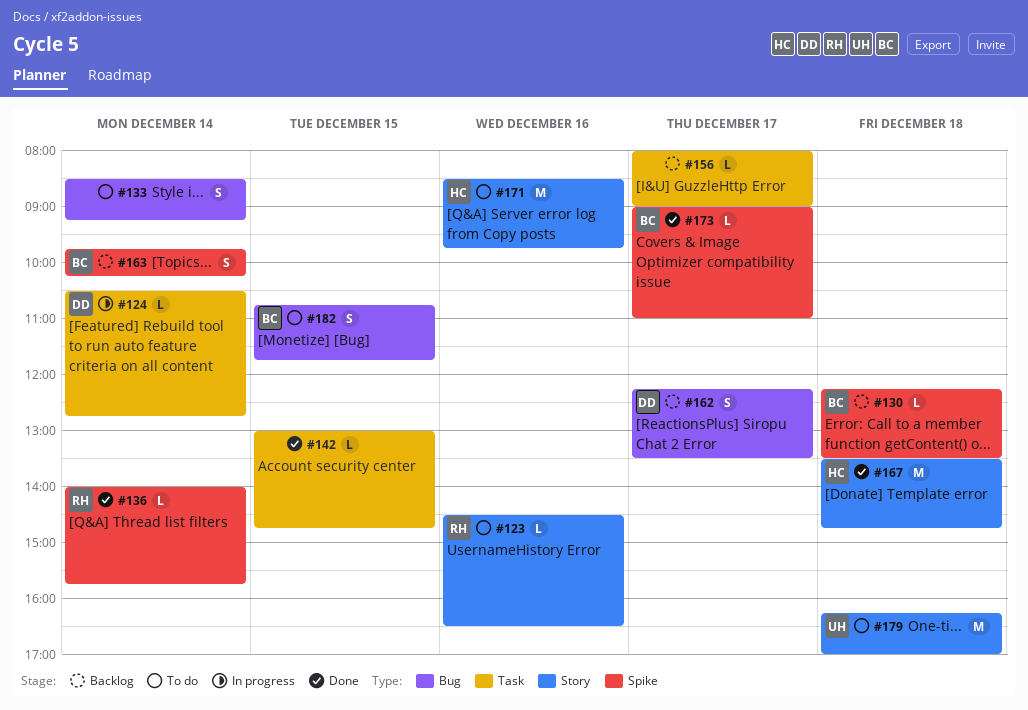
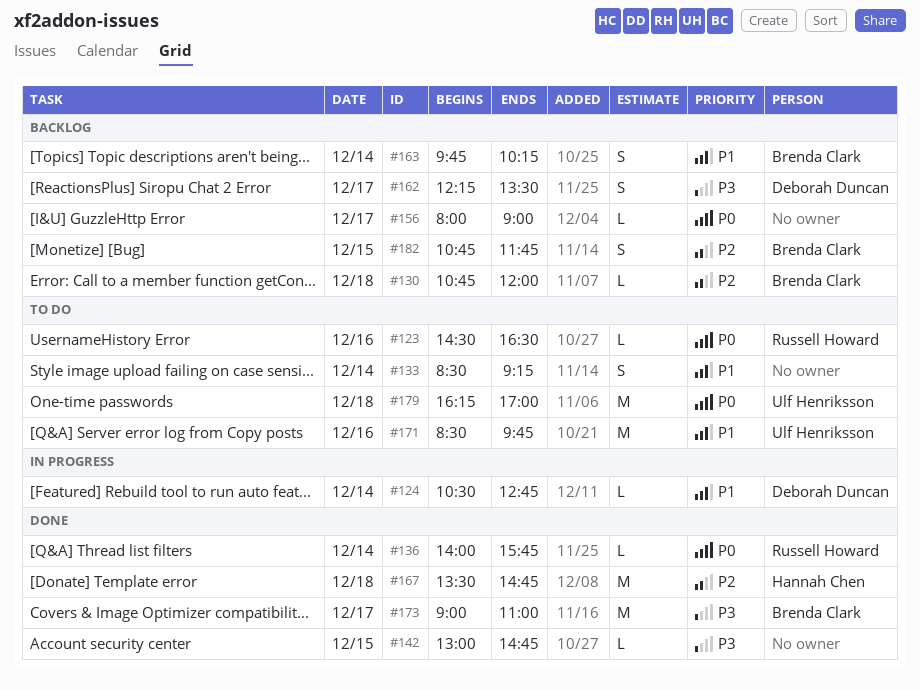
#130, begins: 12:15 -> 10:45
#130, ends: 13:30 -> 12:00
#171, owner: Hannah Chen -> Ulf Henriksson
#173, estimate: L -> M
#182, status: To do -> Backlog

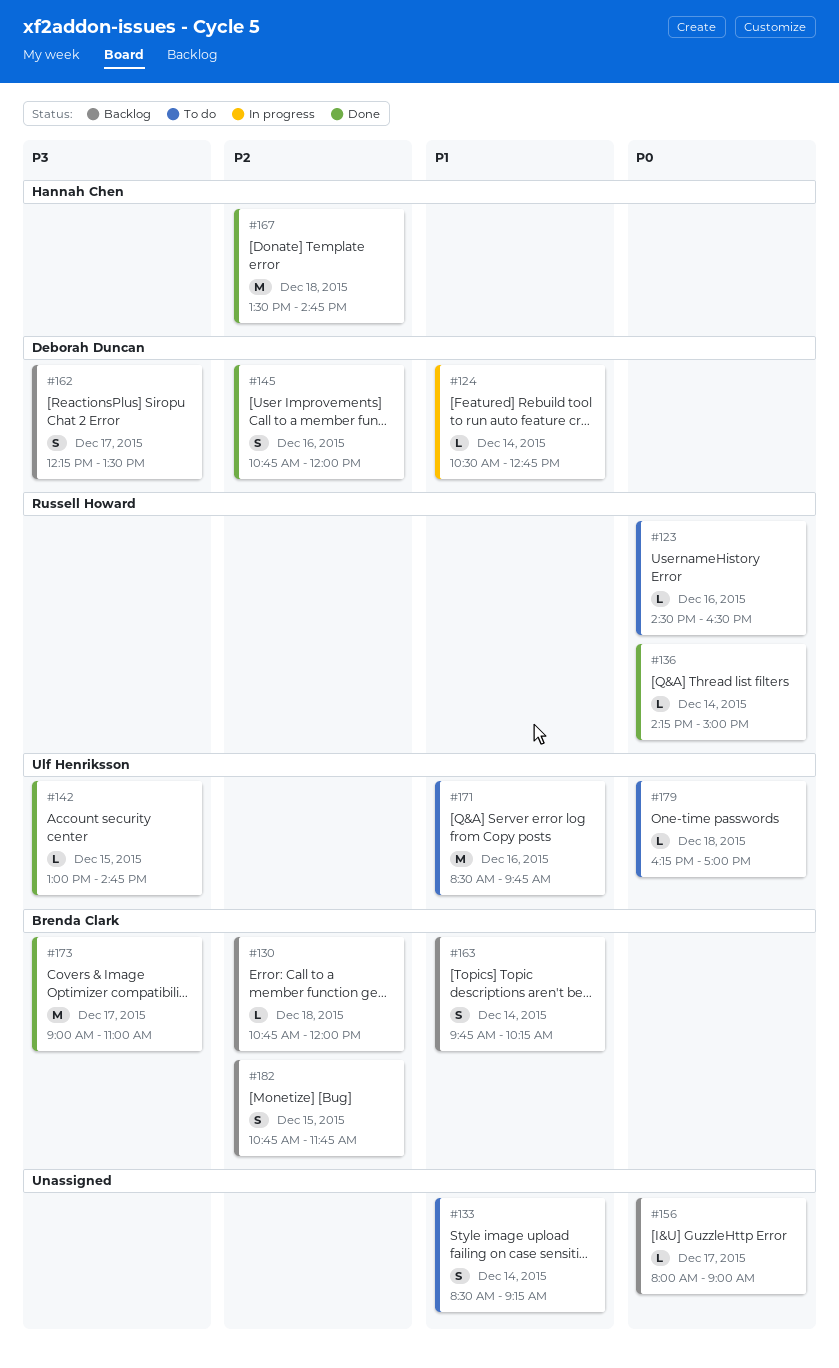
#136, begins: 14:00 -> 14:15
#136, ends: 15:45 -> 15:00
#142, owner: none -> Ulf Henriksson
#145: none -> present
#179, estimate: M -> L

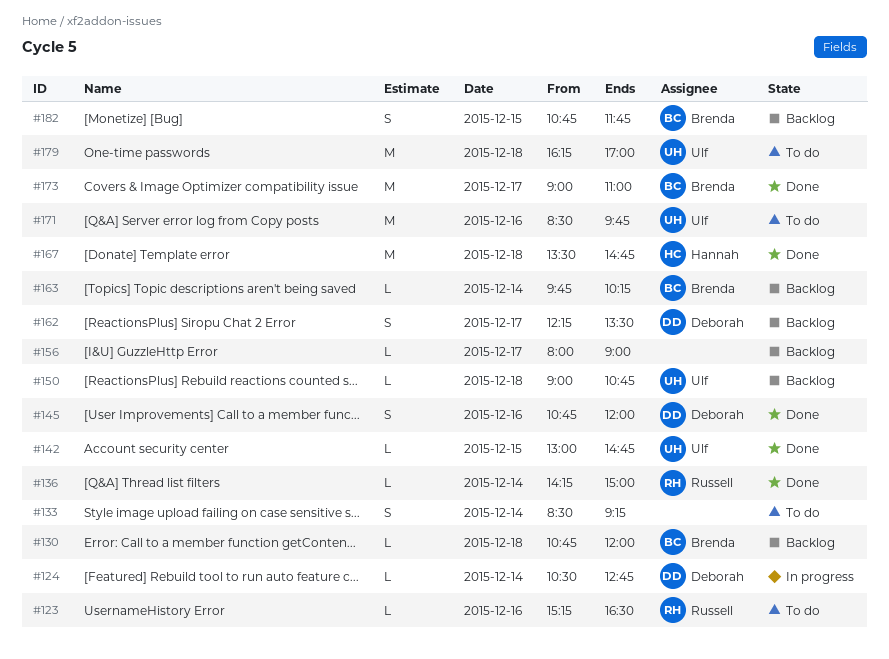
#123, begins: 14:30 -> 15:15
#150: none -> present
#163, estimate: S -> L
#179, estimate: L -> M

